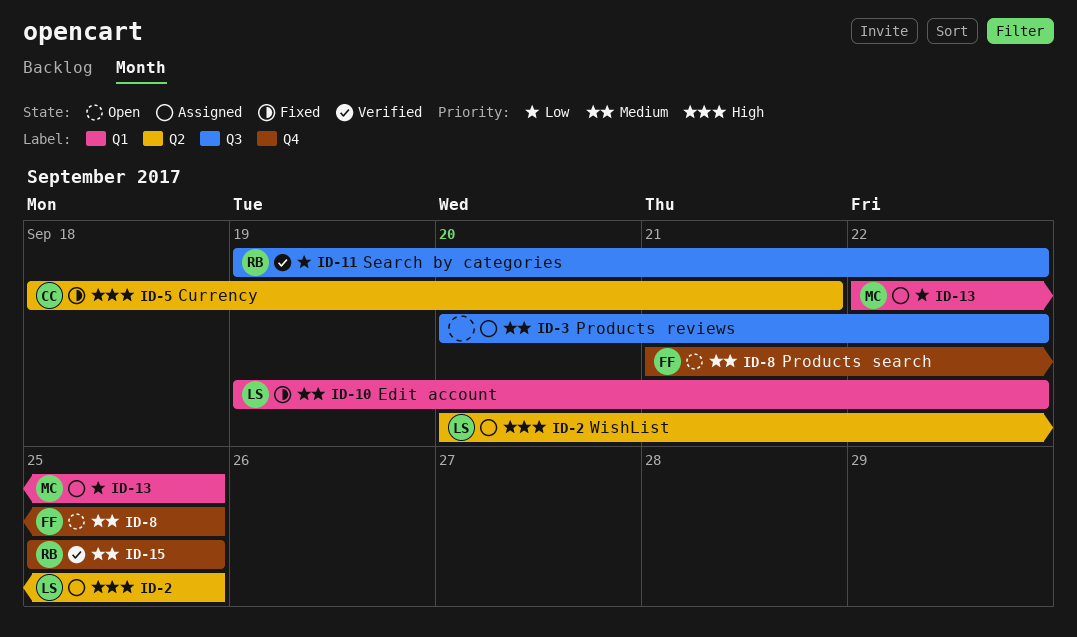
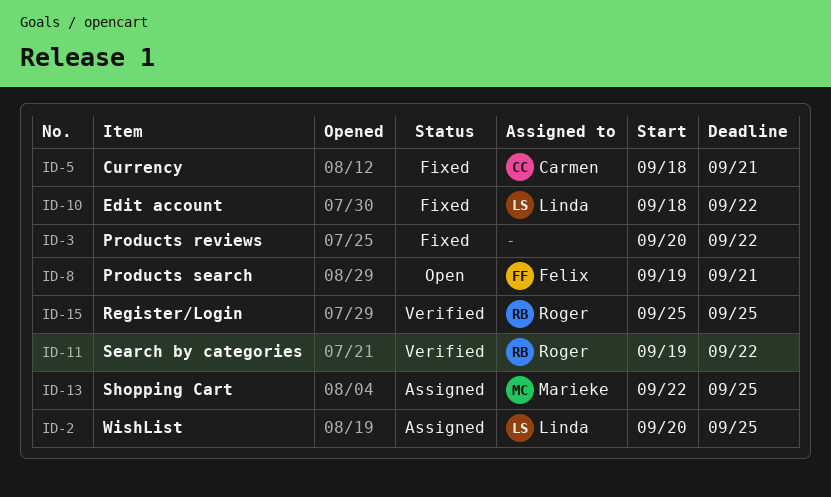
ID-3, status: Assigned -> Fixed
ID-8, start: Sep 21 -> Sep 19
ID-8, due: Sep 25 -> Sep 21
ID-10, start: Sep 19 -> Sep 18

